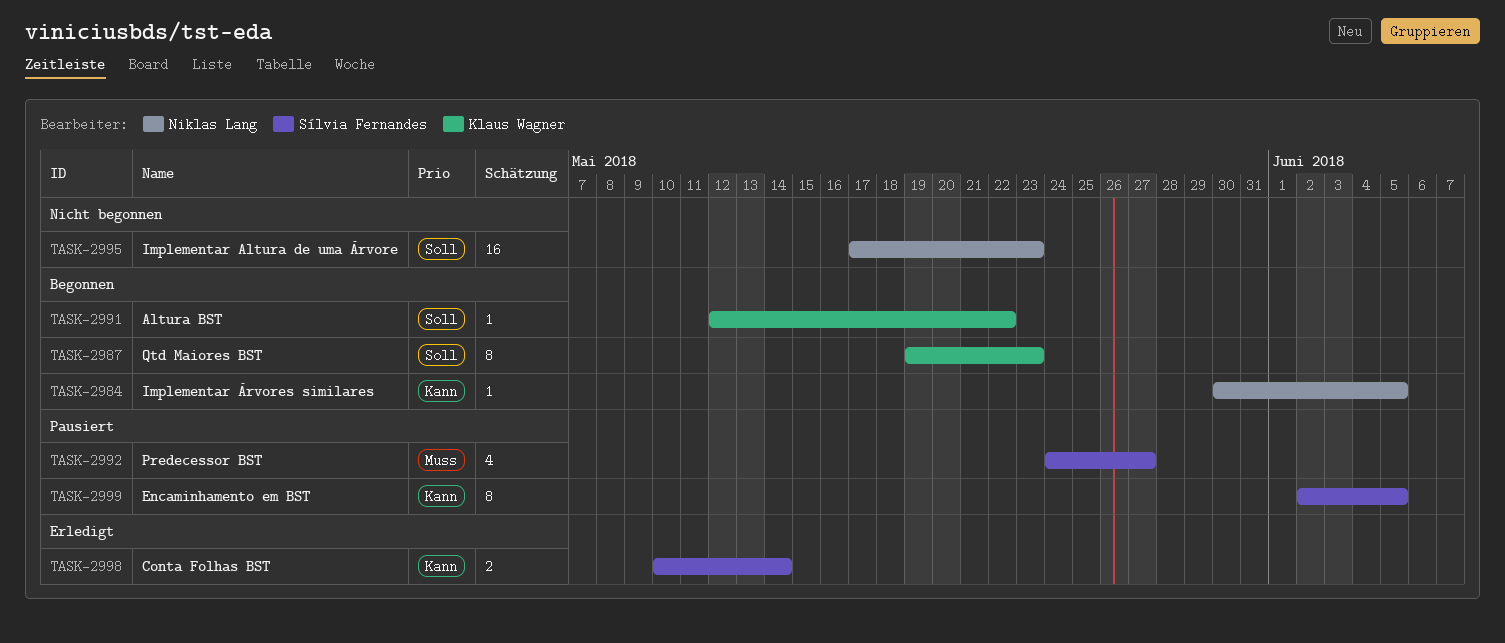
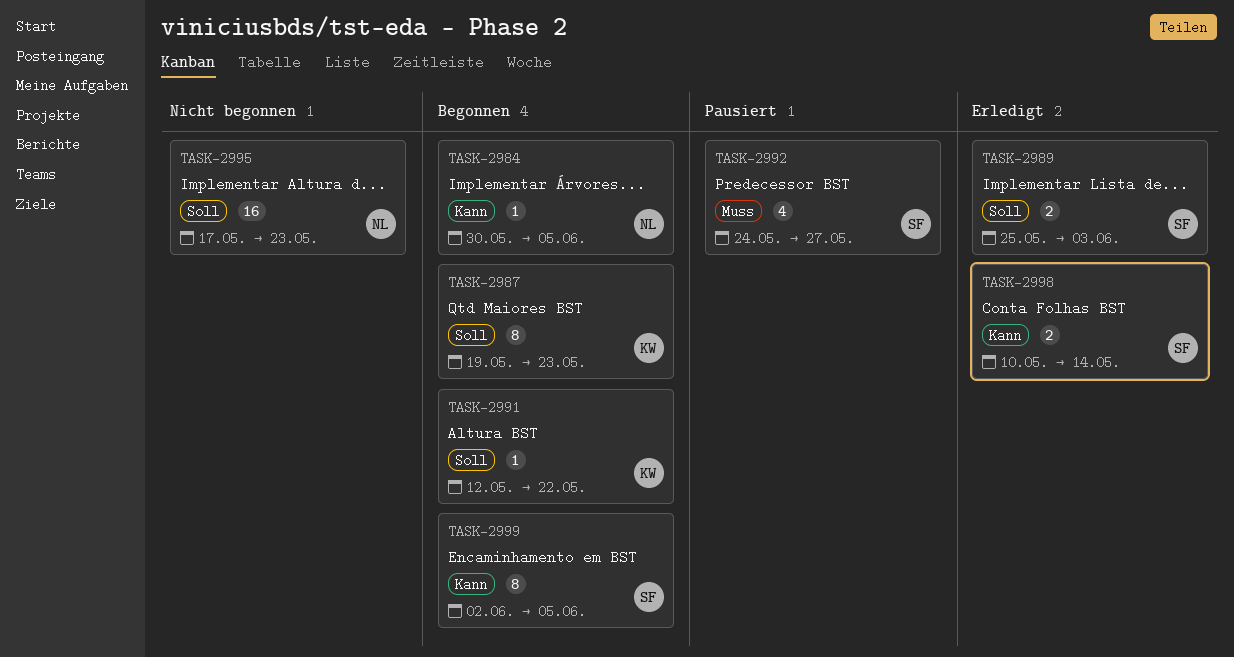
TASK-2989: none -> present
TASK-2999, status: Pausiert -> Begonnen

